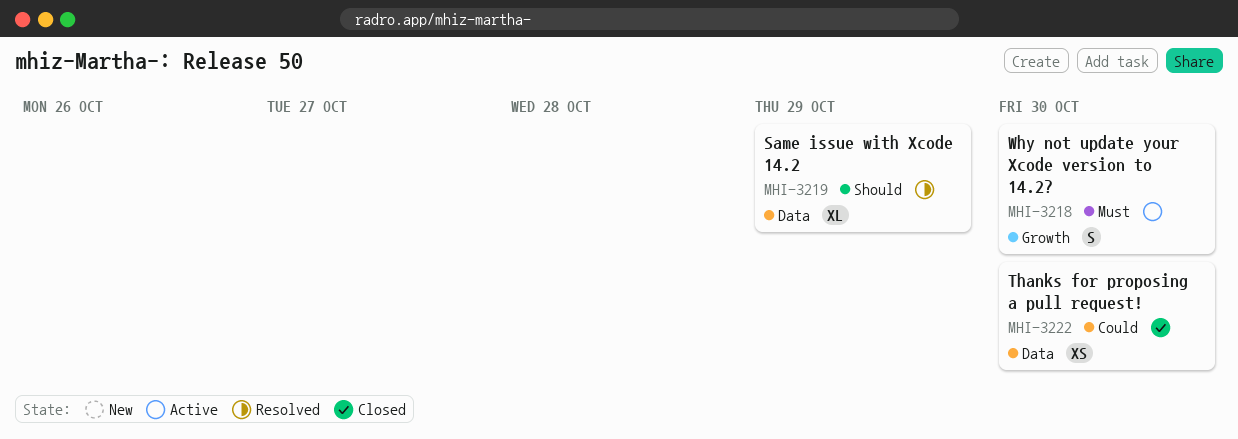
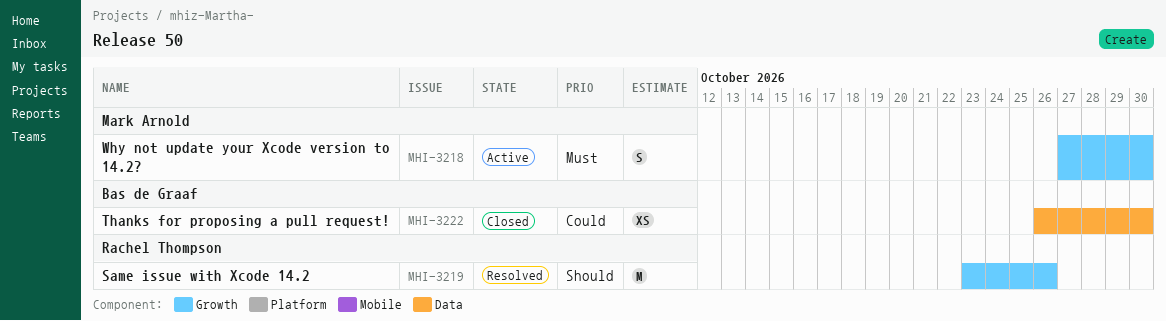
MHI-3219, label: Data -> Growth
MHI-3219, estimate: XL -> M
MHI-3219, due: Oct 29 -> Oct 26

